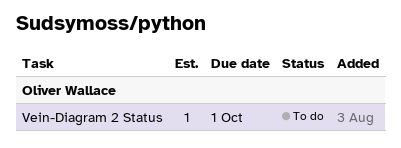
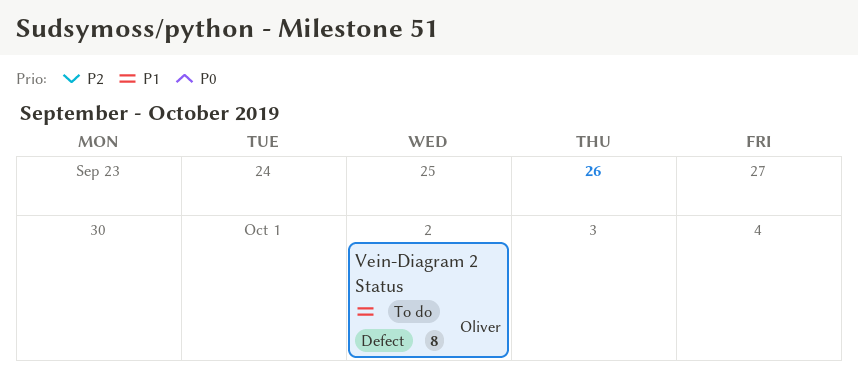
Vein-Diagram 2 Status, estimate: 1 -> 8
Vein-Diagram 2 Status, due: Oct 1 -> Oct 2

